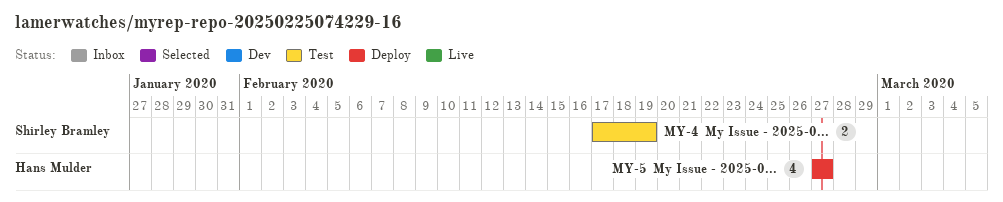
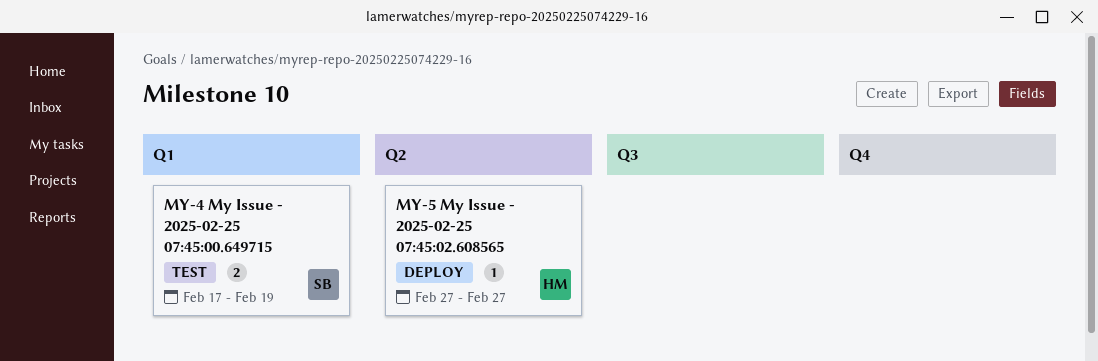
MY-5, estimate: 4 -> 1

